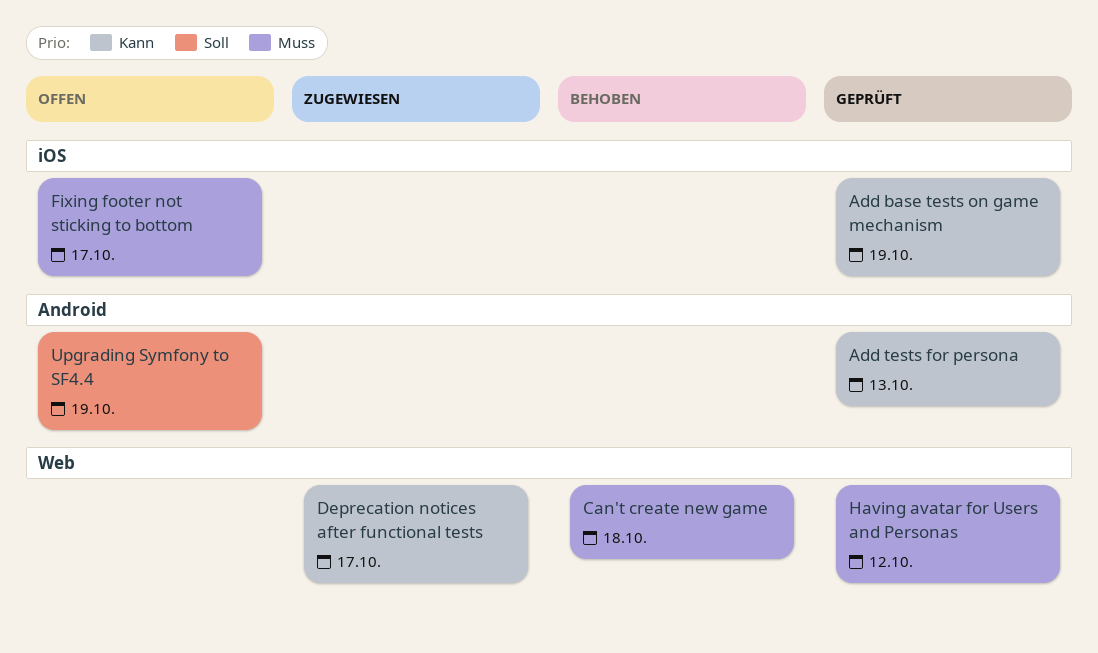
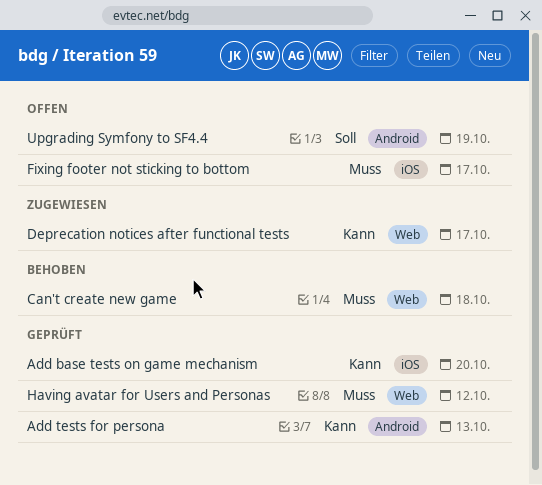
Add base tests on game mechanism, due: Oct 19 -> Oct 20

